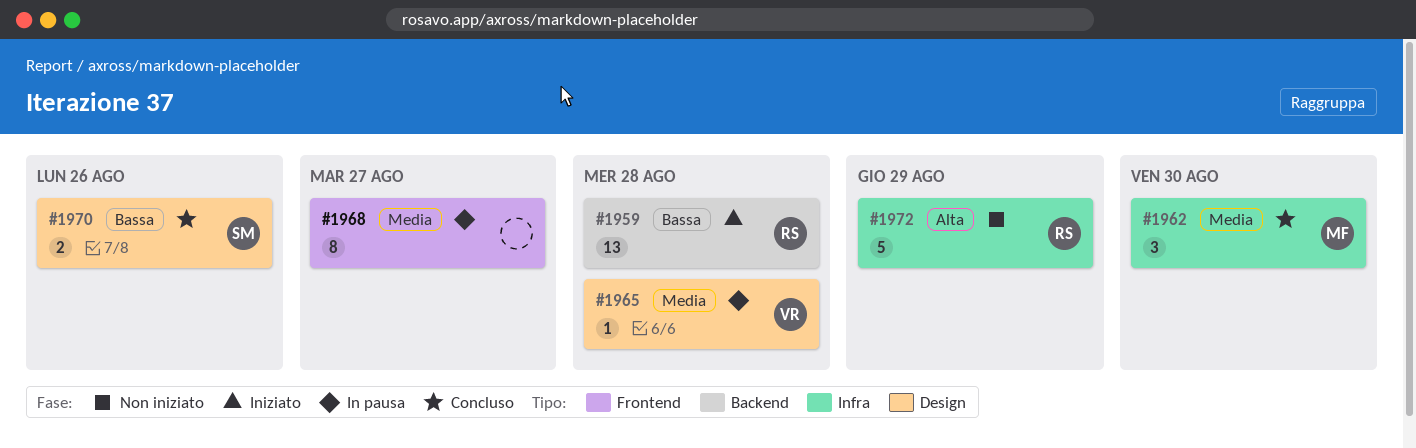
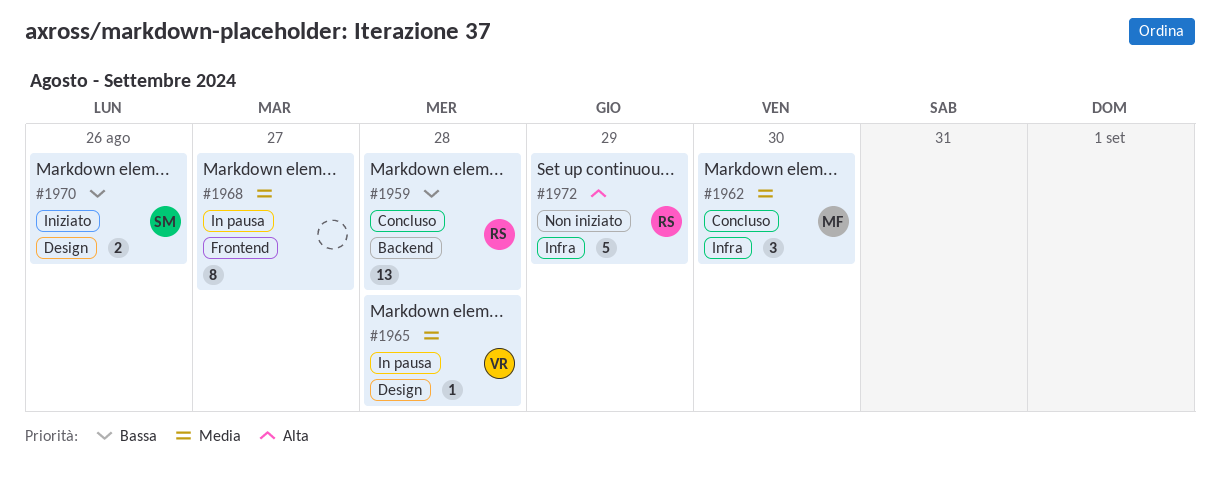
#1959, status: Iniziato -> Concluso
#1970, status: Concluso -> Iniziato

